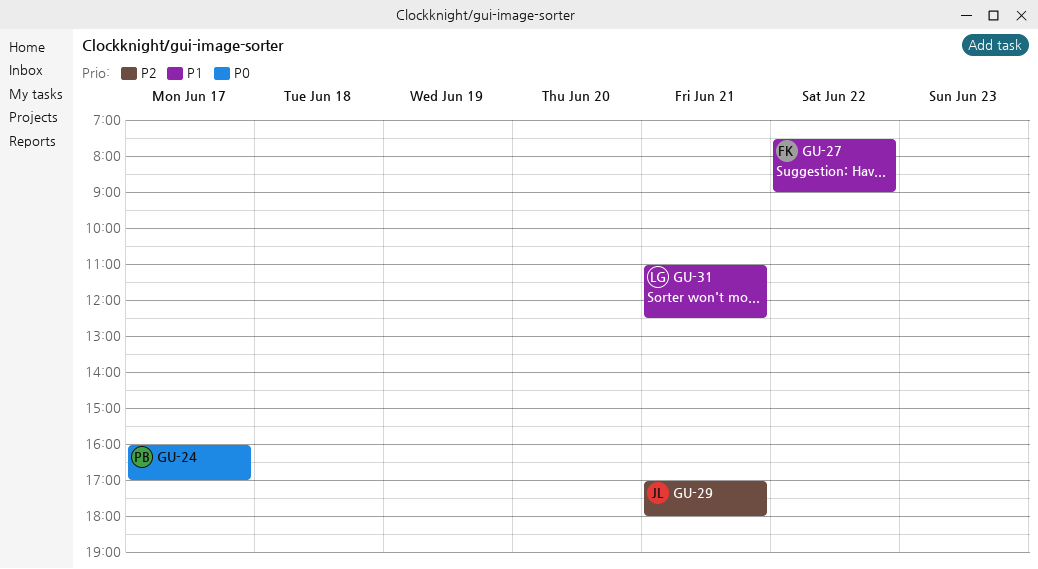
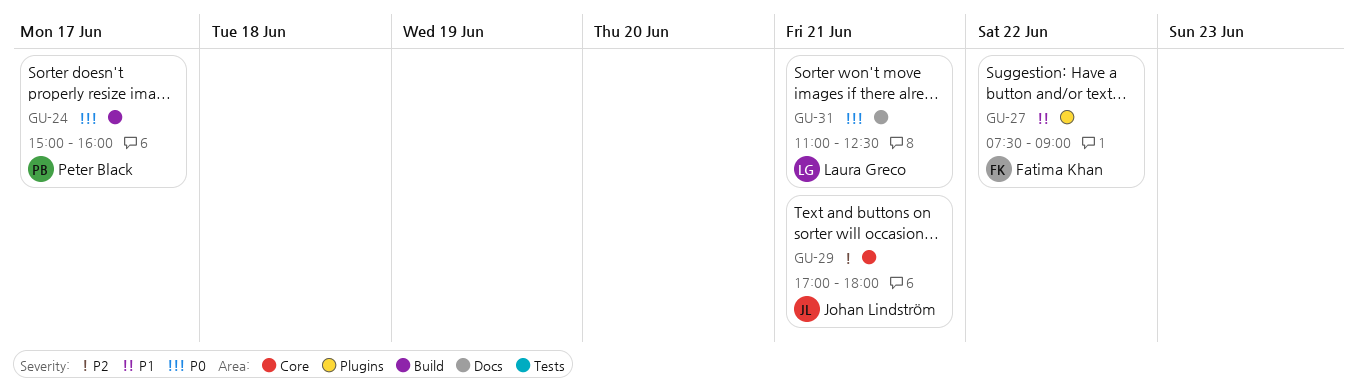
GU-24, begins: 16:00 -> 15:00
GU-24, ends: 17:00 -> 16:00
GU-31, priority: P1 -> P0

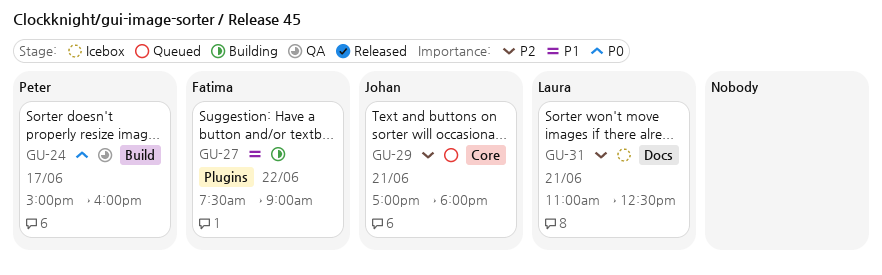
GU-31, priority: P0 -> P2

